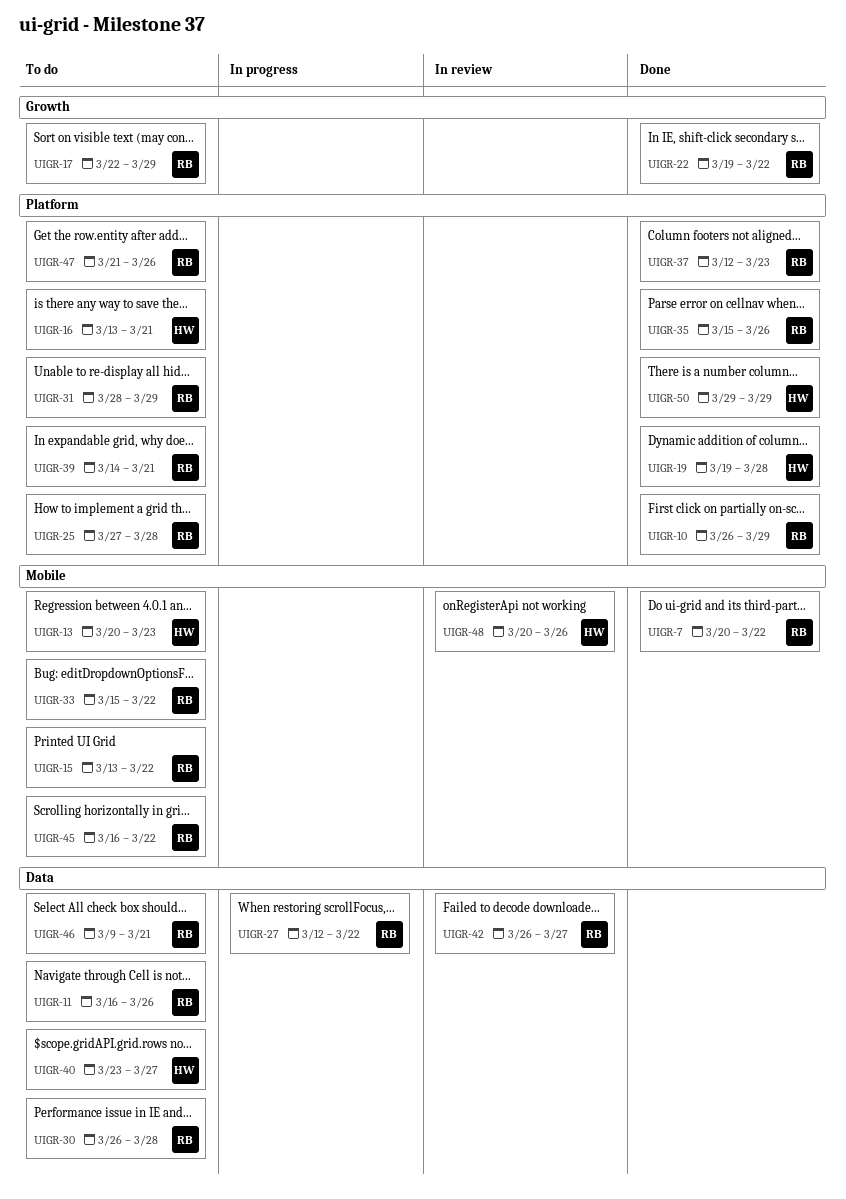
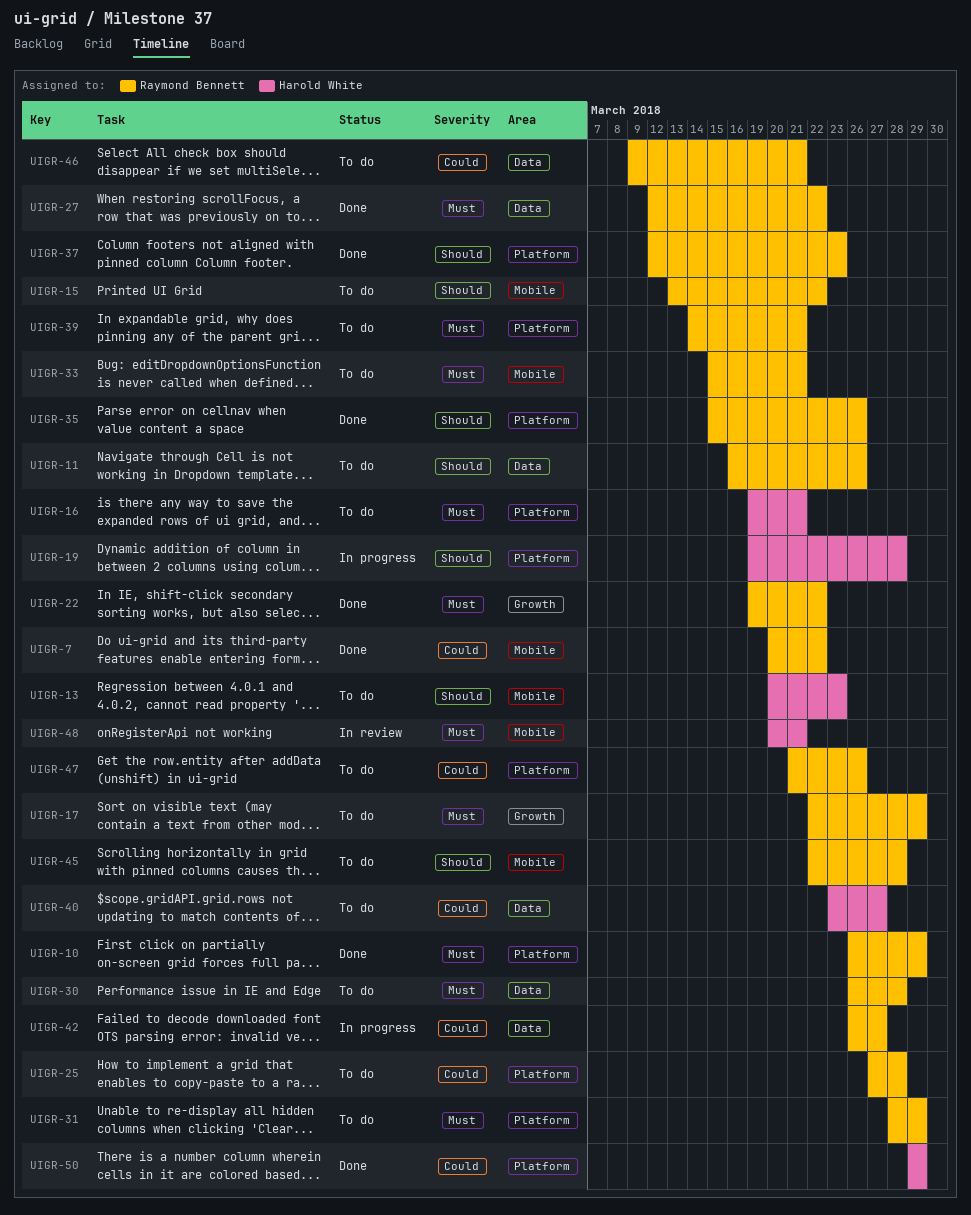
UIGR-16, start: Mar 13 -> Mar 19
UIGR-19, status: Done -> In progress
UIGR-27, status: In progress -> Done
UIGR-33, due: Mar 22 -> Mar 21
UIGR-42, status: In review -> In progress
UIGR-45, start: Mar 16 -> Mar 22
UIGR-45, due: Mar 22 -> Mar 28
UIGR-48, due: Mar 26 -> Mar 21

